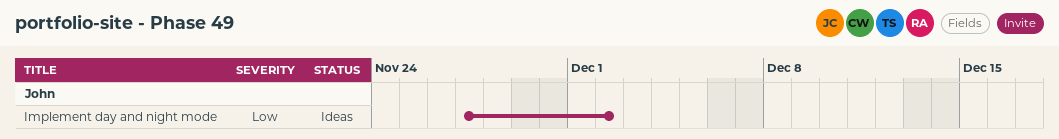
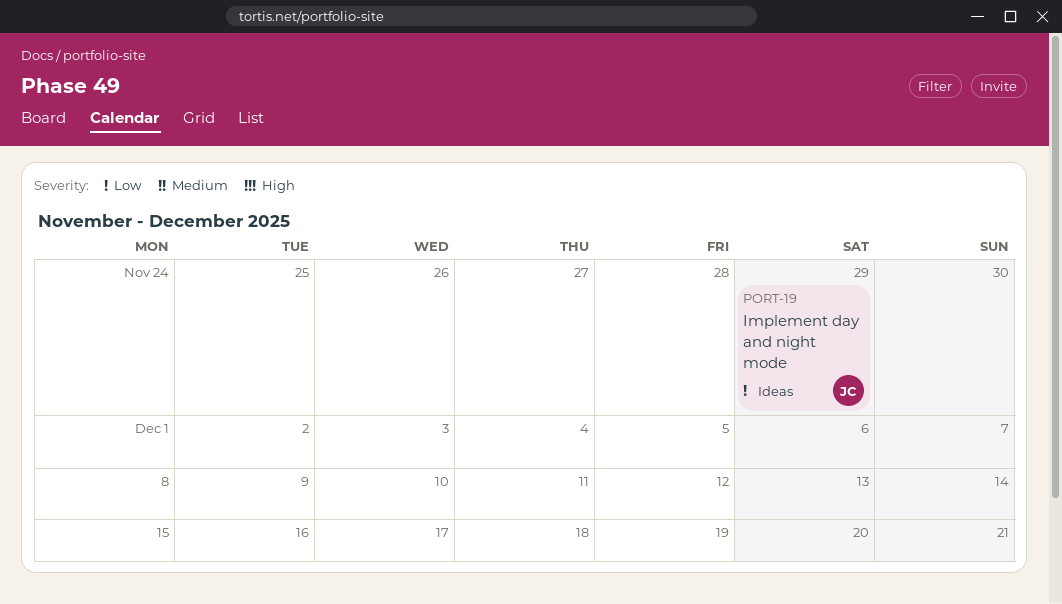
Implement day and night mode, due: Dec 2 -> Nov 29

